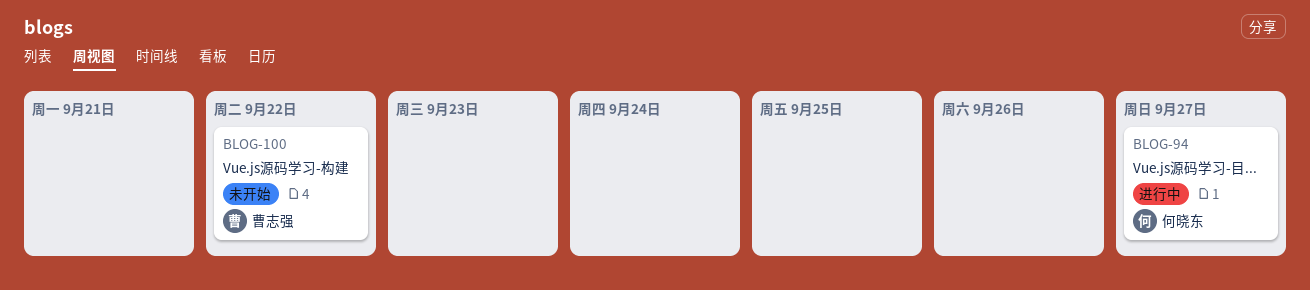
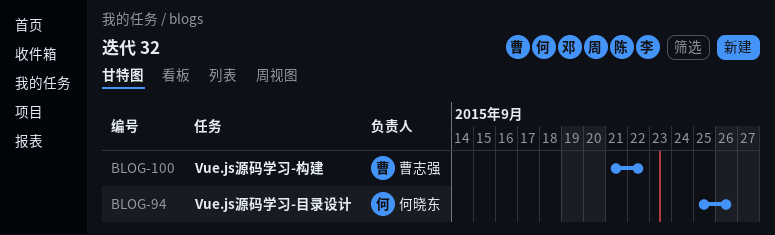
BLOG-94, due: Sep 27 -> Sep 26

